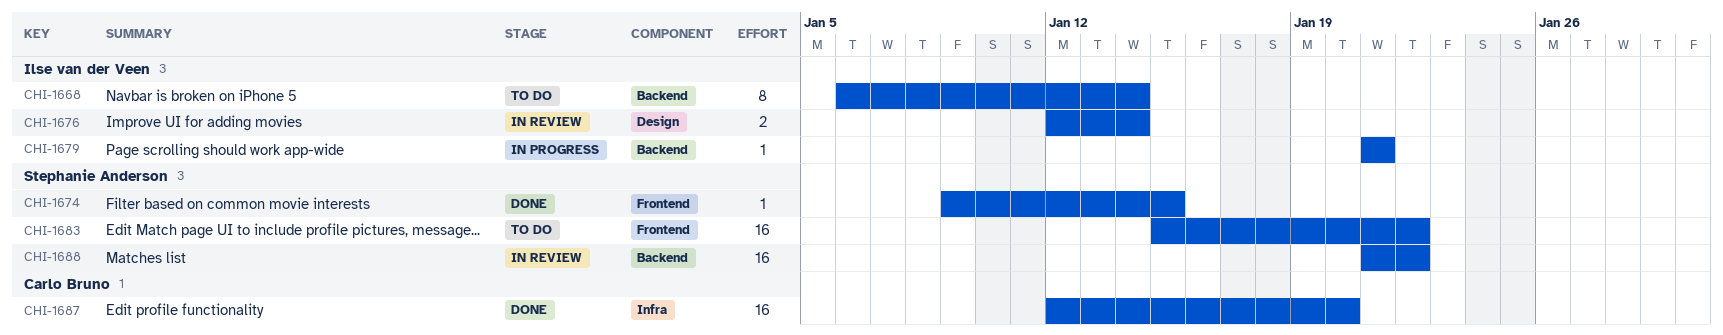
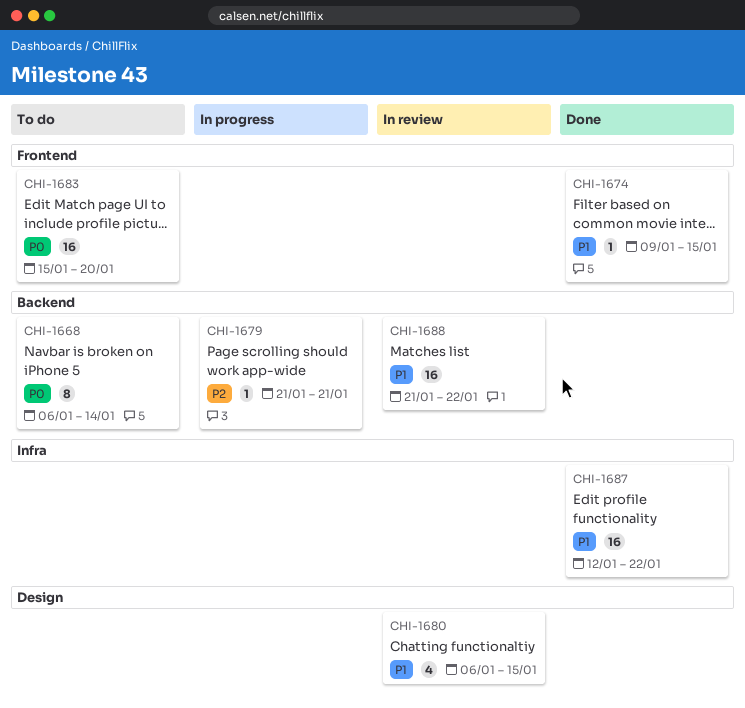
CHI-1676: present -> none
CHI-1680: none -> present
CHI-1683, due: Jan 22 -> Jan 20
CHI-1687, due: Jan 20 -> Jan 22

